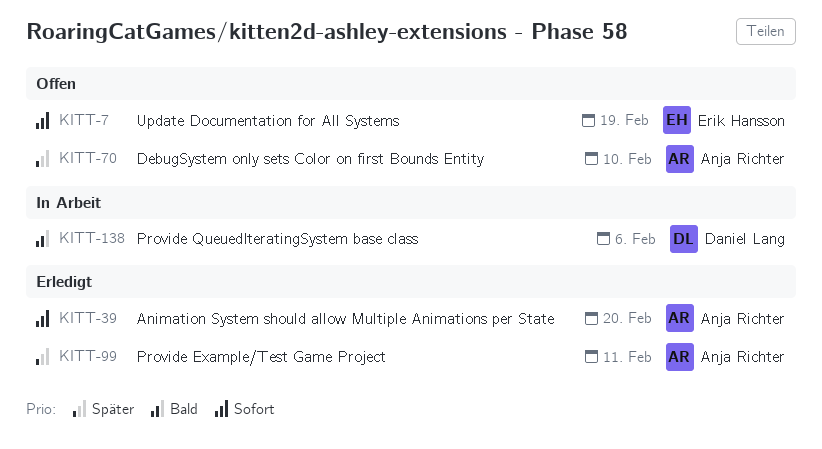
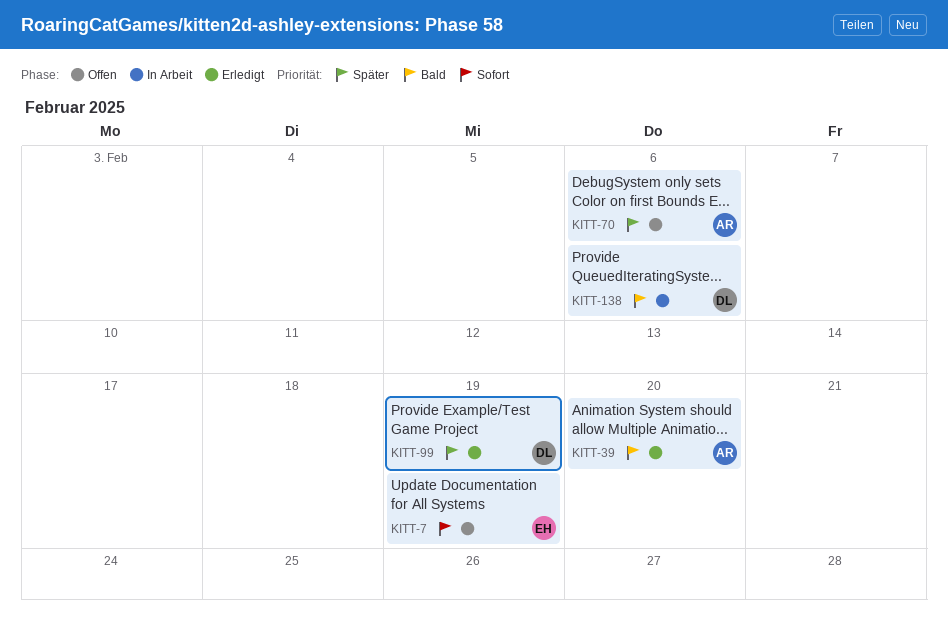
KITT-39, priority: Sofort -> Bald
KITT-70, due: Feb 10 -> Feb 6
KITT-99, owner: Anja Richter -> Daniel Lang
KITT-99, due: Feb 11 -> Feb 19

